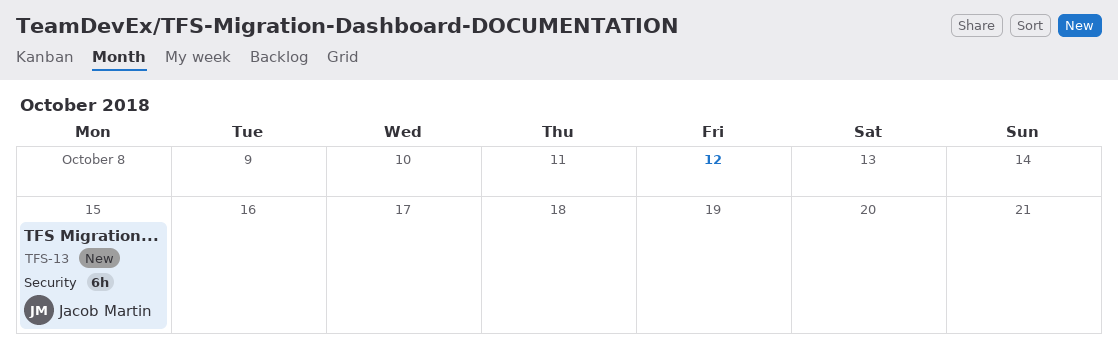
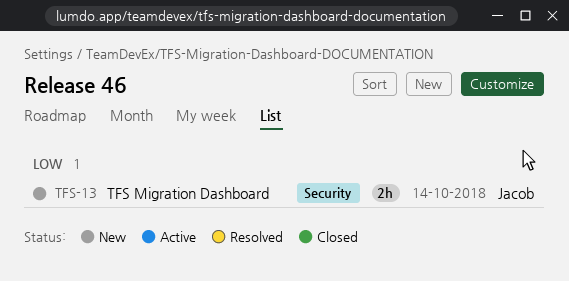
TFS-13, estimate: 6h -> 2h
TFS-13, due: Oct 15 -> Oct 14

